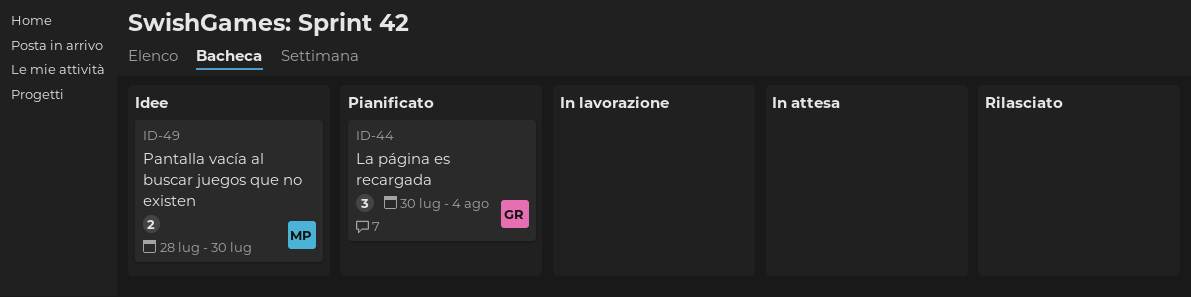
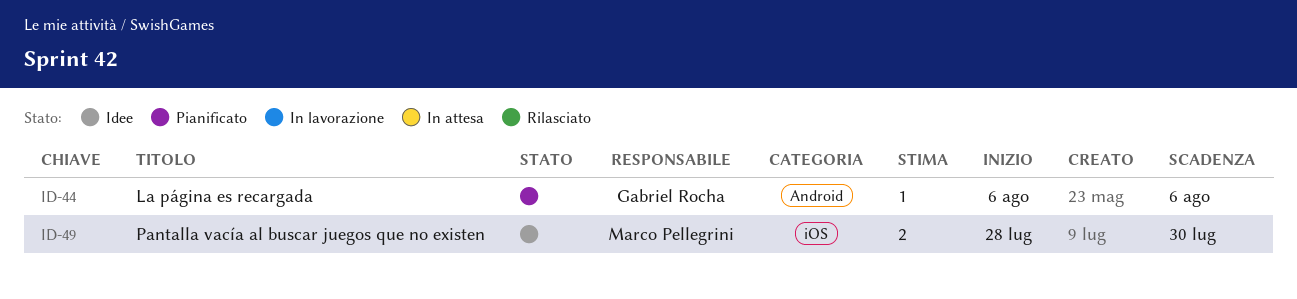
ID-44, estimate: 3 -> 1
ID-44, start: Jul 30 -> Aug 6
ID-44, due: Aug 4 -> Aug 6

